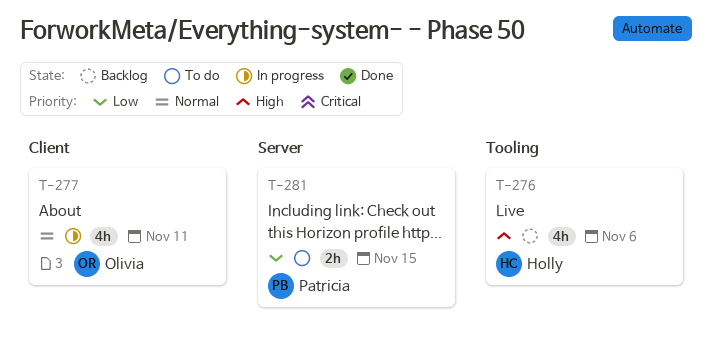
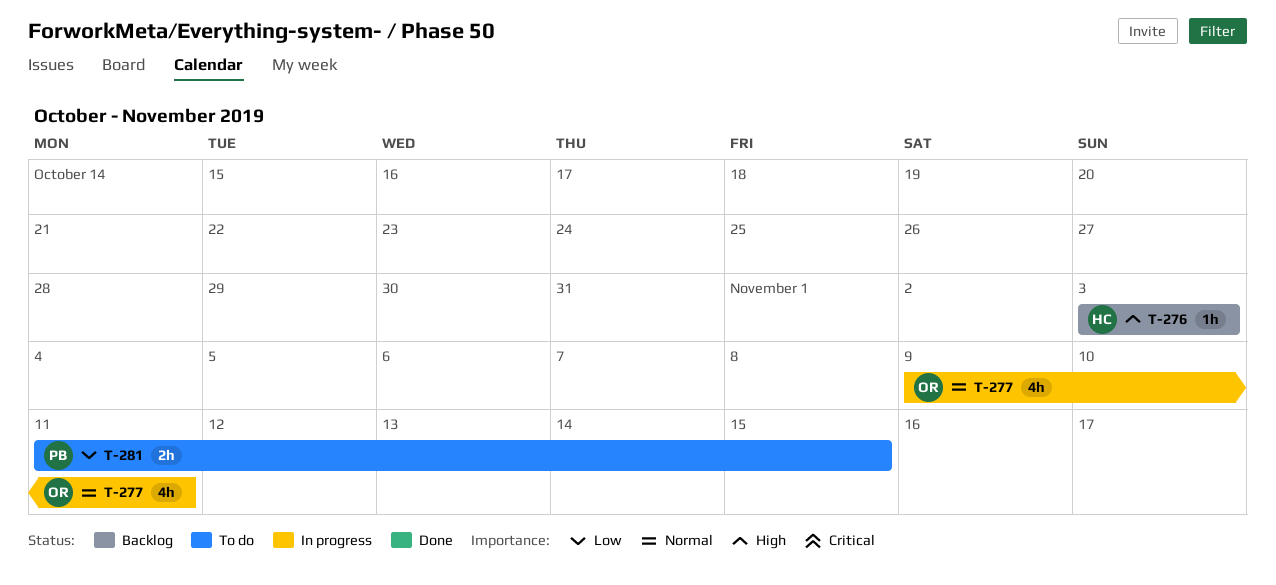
T-276, estimate: 4h -> 1h
T-276, due: Nov 6 -> Nov 3

